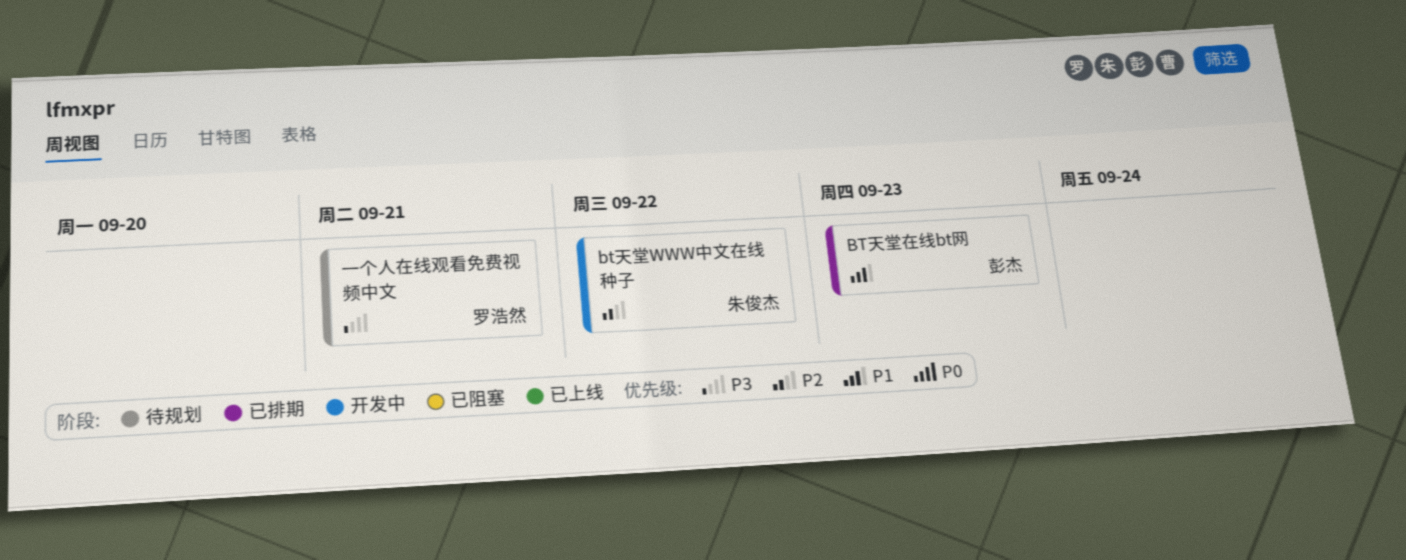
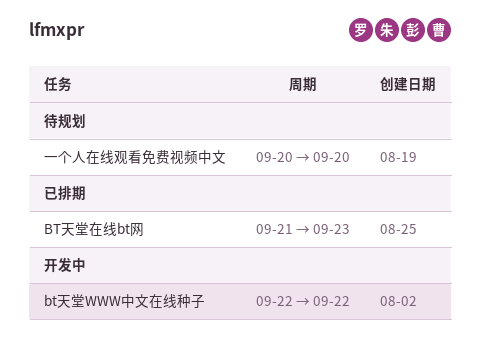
一个人在线观看免费视频中文, due: Sep 21 -> Sep 20

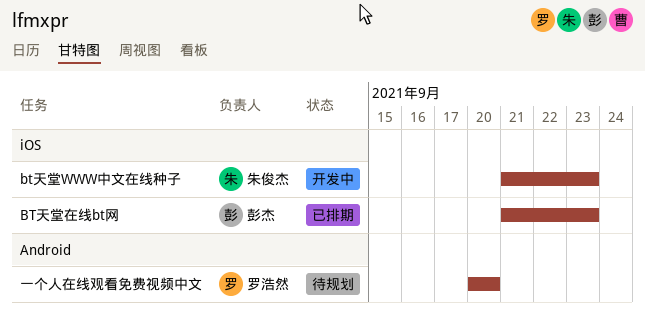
bt天堂WWW中文在线种子, start: Sep 22 -> Sep 21
bt天堂WWW中文在线种子, due: Sep 22 -> Sep 23

